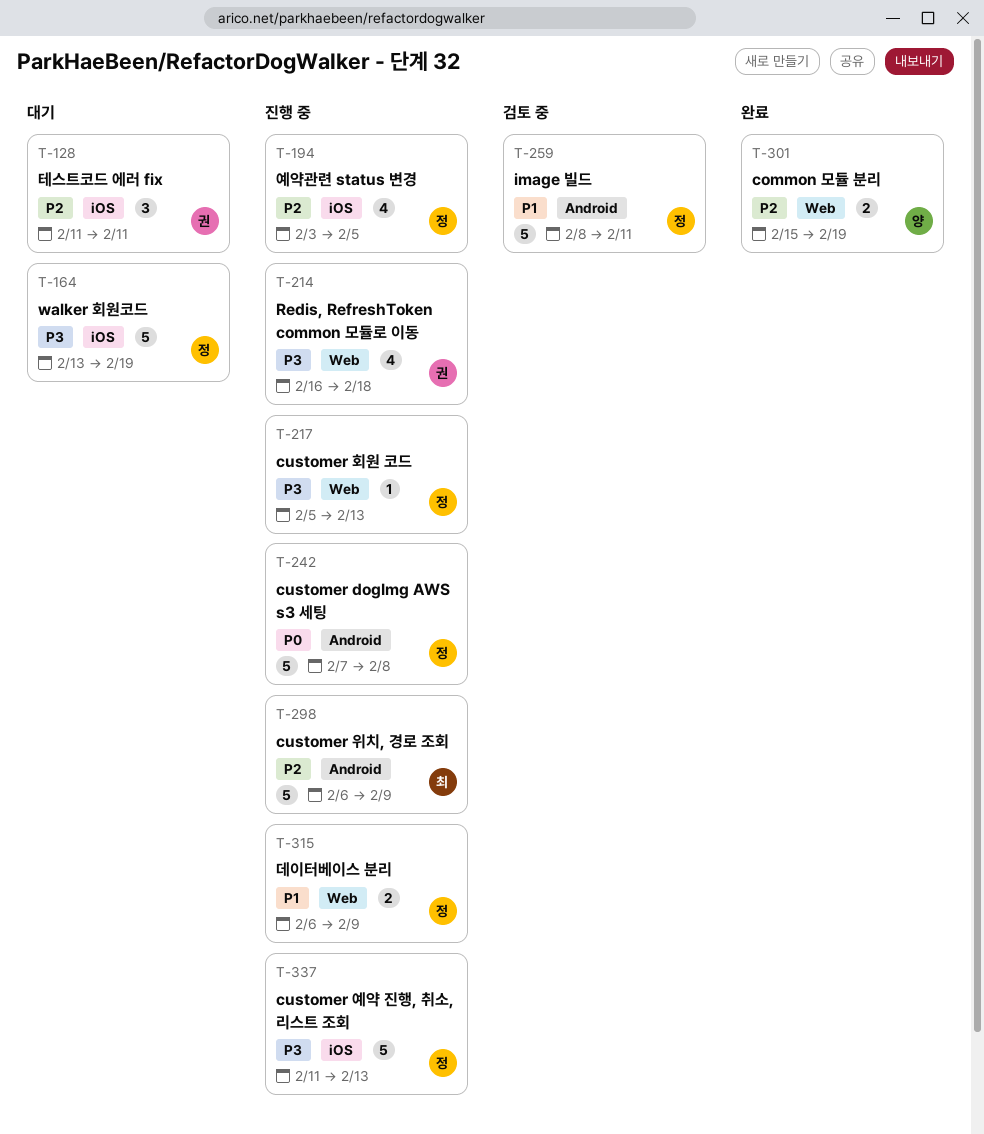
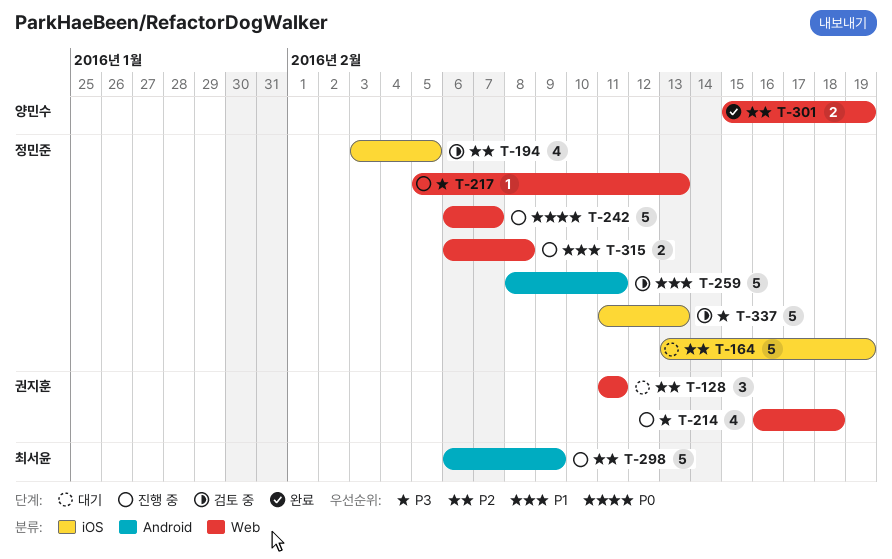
T-128, label: iOS -> Web
T-164, priority: P3 -> P2
T-194, status: 진행 중 -> 검토 중
T-242, label: Android -> Web
T-242, start: Feb 7 -> Feb 6
T-242, due: Feb 8 -> Feb 7
T-315, due: Feb 9 -> Feb 8
T-337, status: 진행 중 -> 검토 중

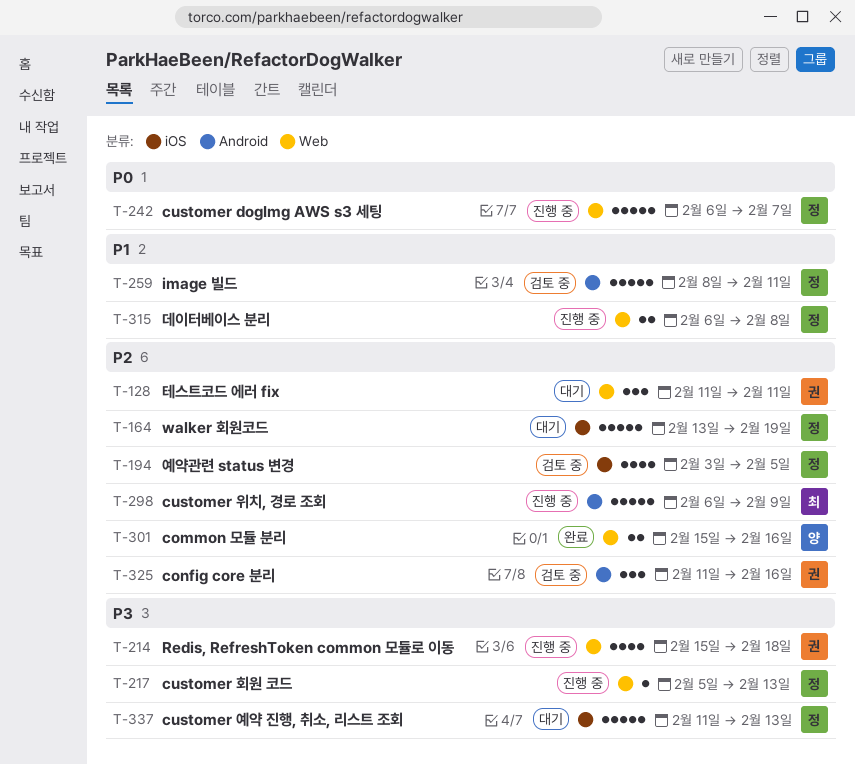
T-214, start: Feb 16 -> Feb 15
T-301, due: Feb 19 -> Feb 16
T-325: none -> present
T-337, status: 검토 중 -> 대기

